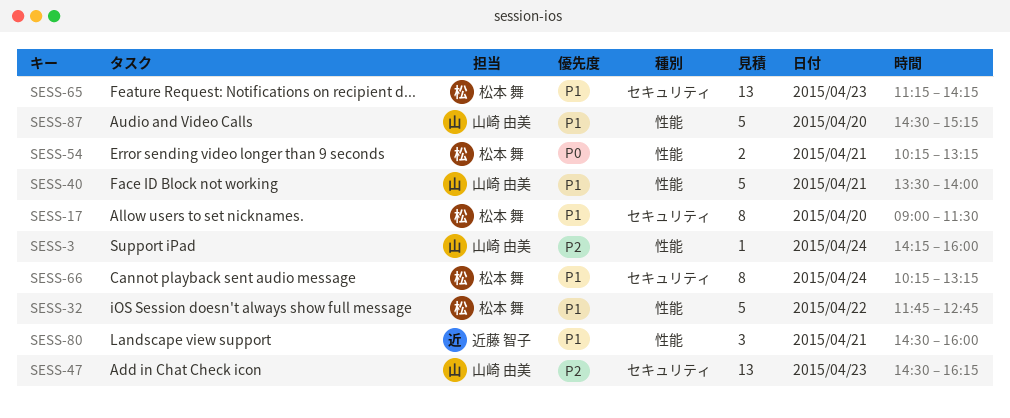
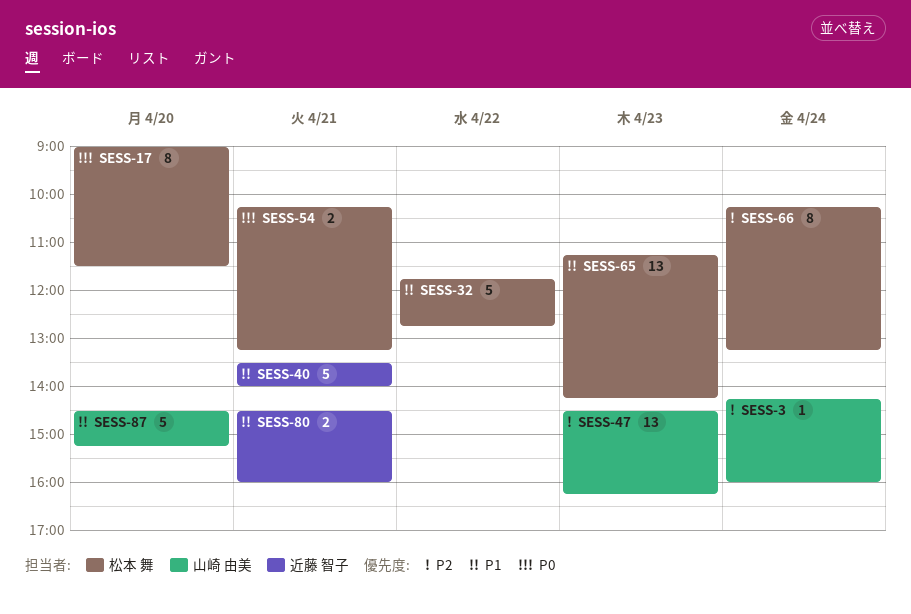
SESS-17, priority: P1 -> P0
SESS-40, owner: 山崎 由美 -> 近藤 智子
SESS-66, priority: P1 -> P2
SESS-80, estimate: 3 -> 2

